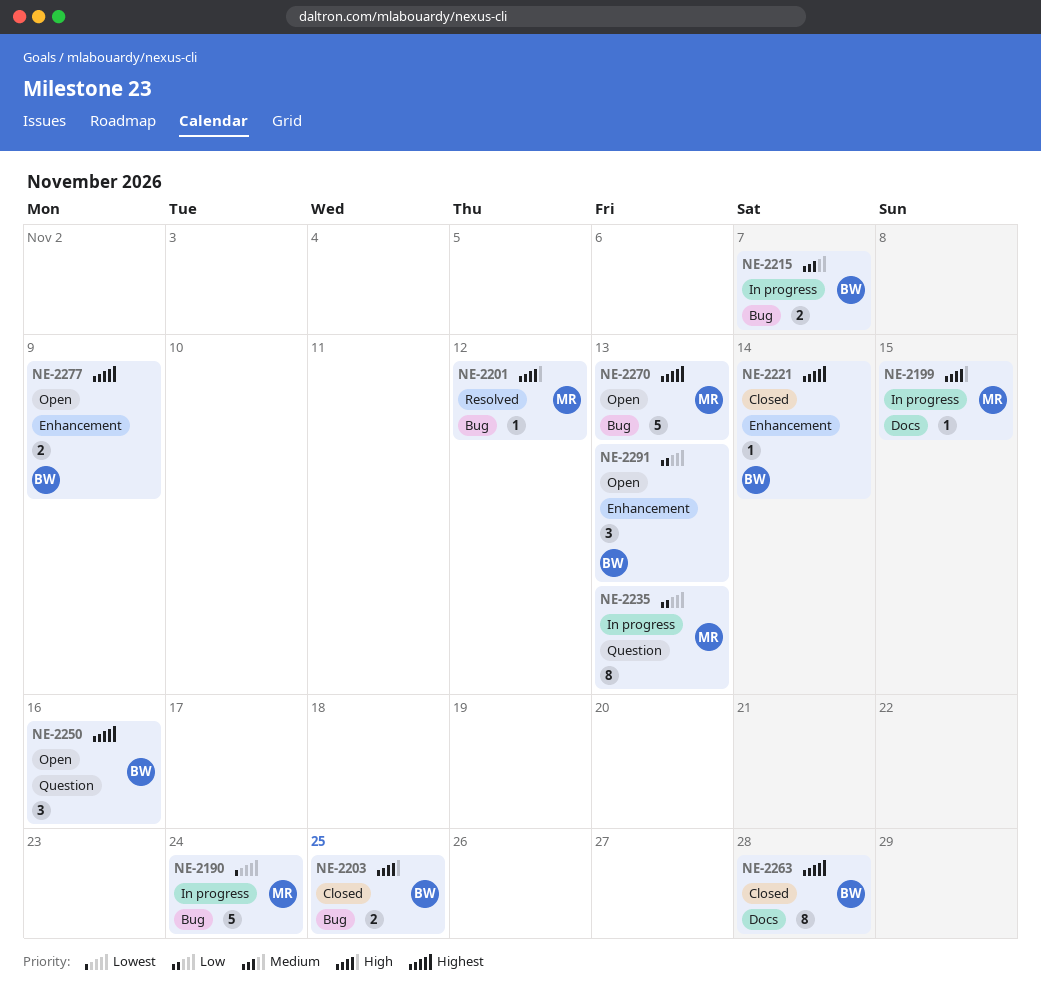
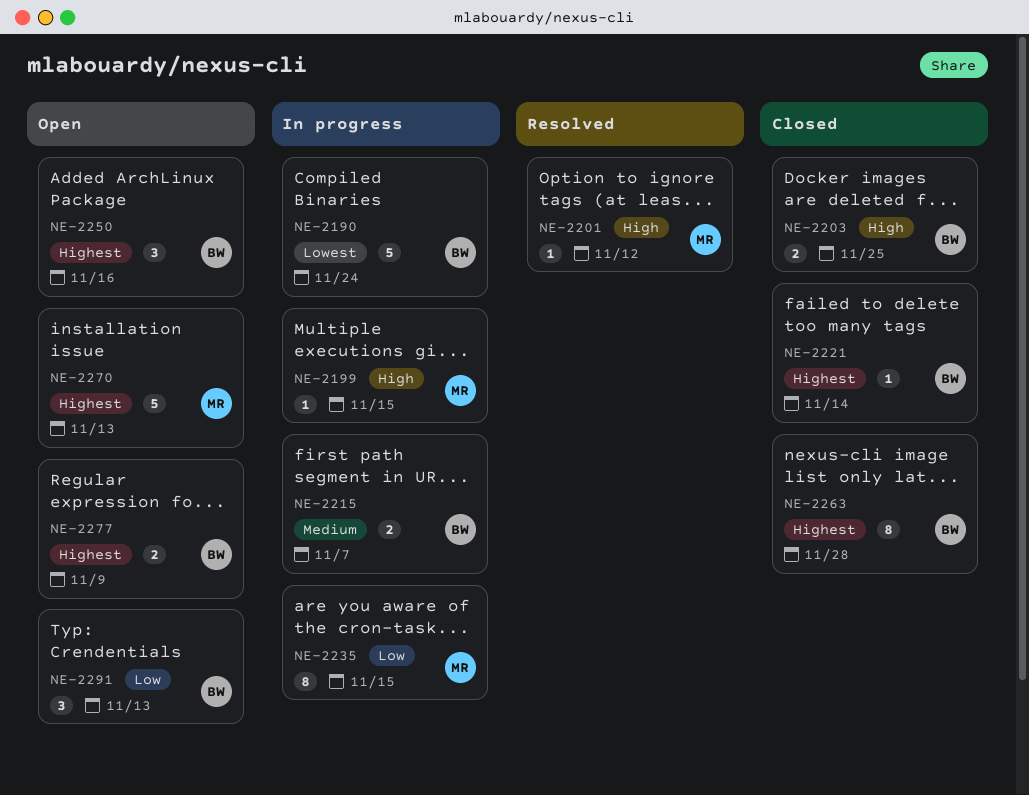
NE-2190, owner: MR -> BW
NE-2235, due: Nov 13 -> Nov 15

